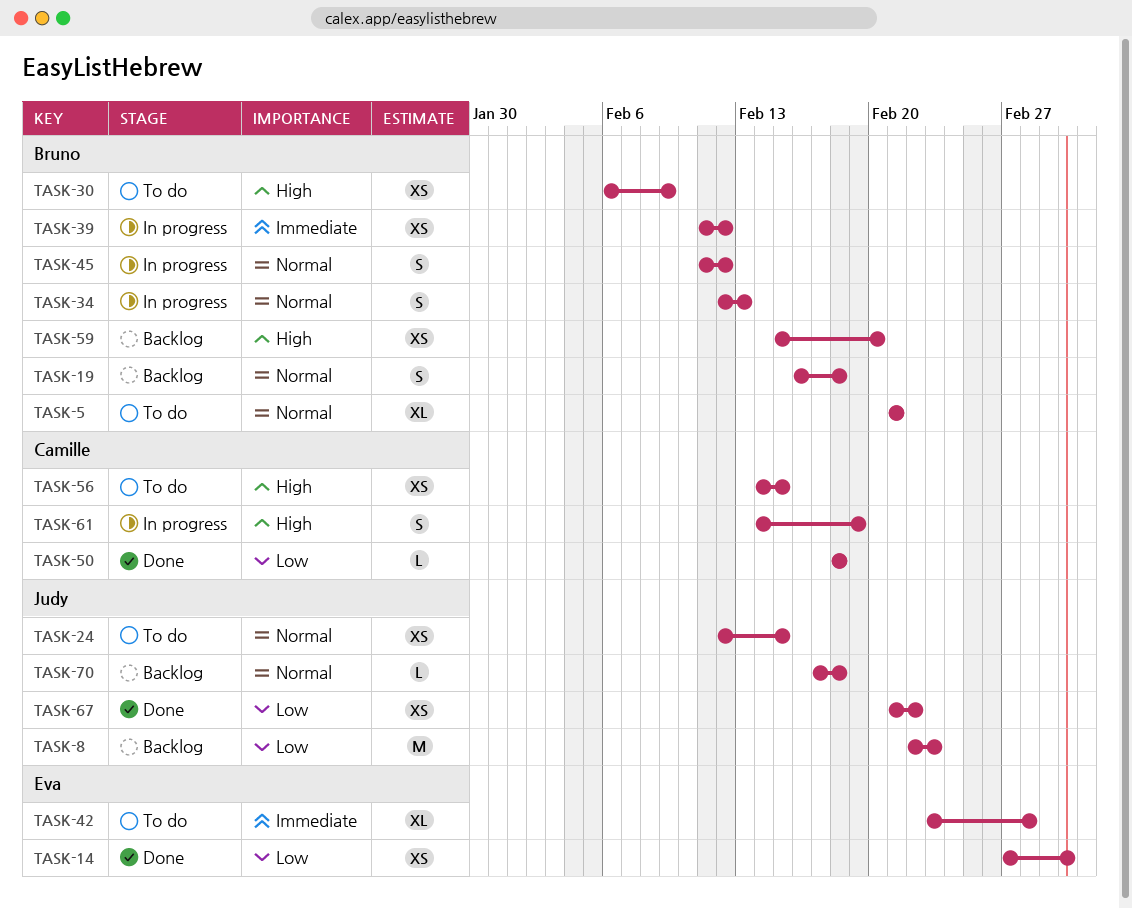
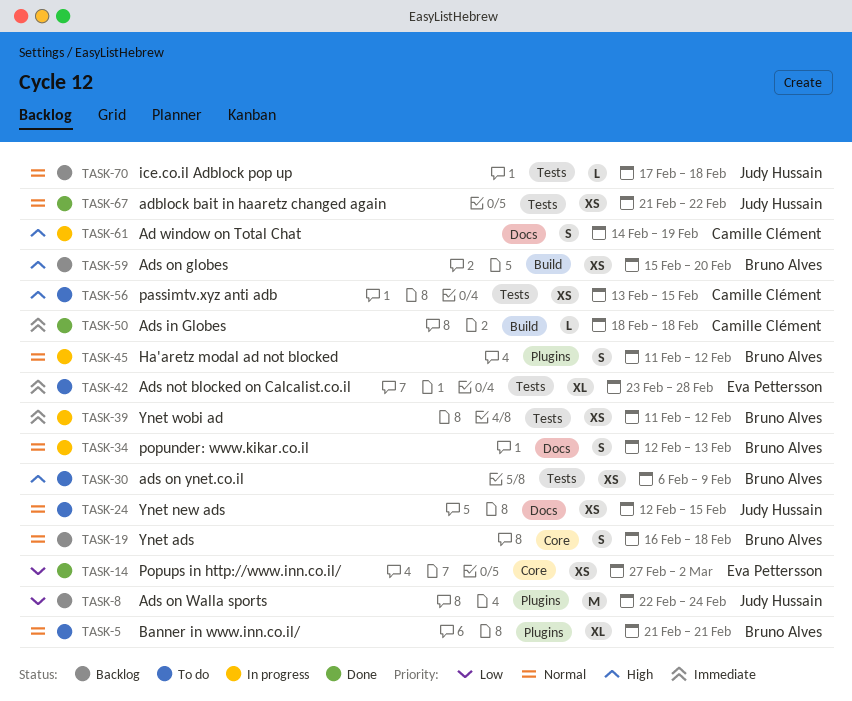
TASK-8, due: Feb 23 -> Feb 24
TASK-50, priority: Low -> Immediate
TASK-56, start: Feb 14 -> Feb 13
TASK-67, priority: Low -> Normal

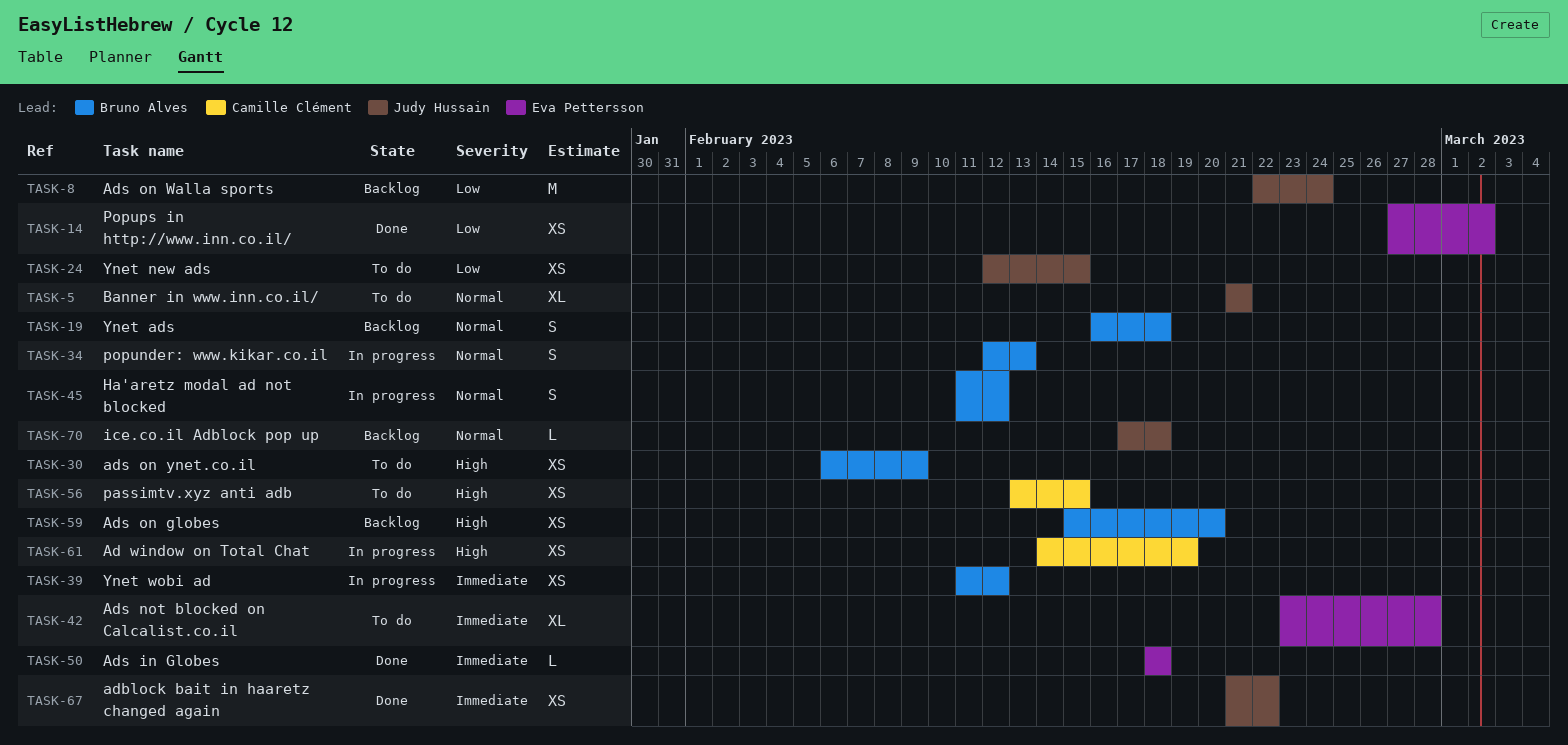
TASK-5, owner: Bruno Alves -> Judy Hussain
TASK-24, priority: Normal -> Low
TASK-50, owner: Camille Clément -> Eva Pettersson
TASK-61, estimate: S -> XS
TASK-67, priority: Normal -> Immediate

